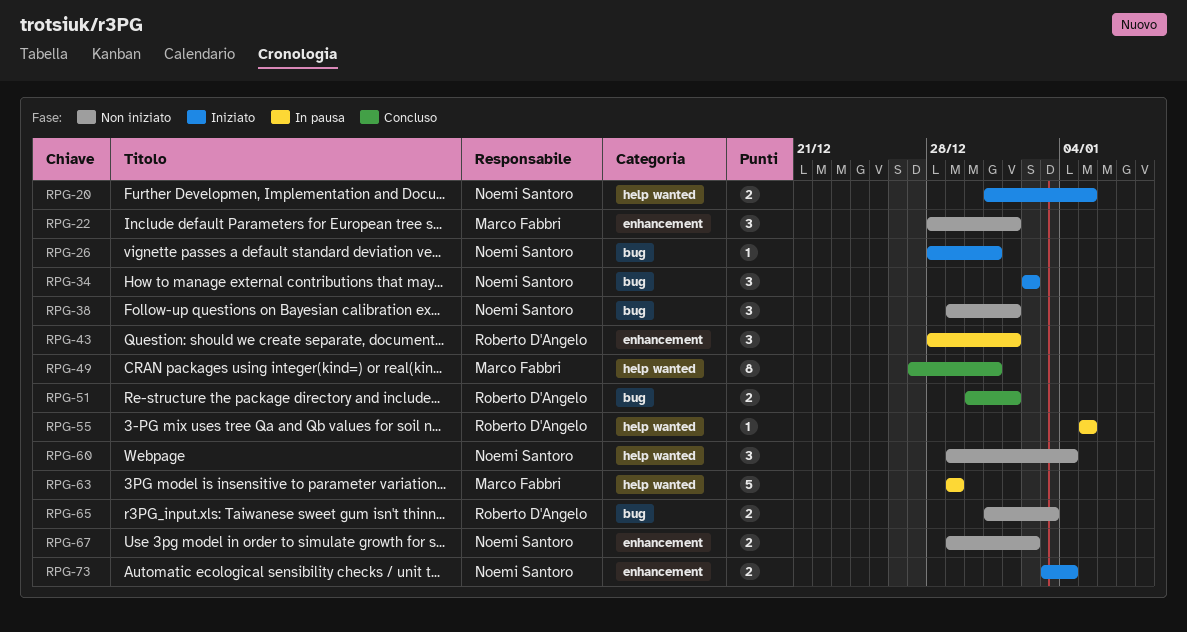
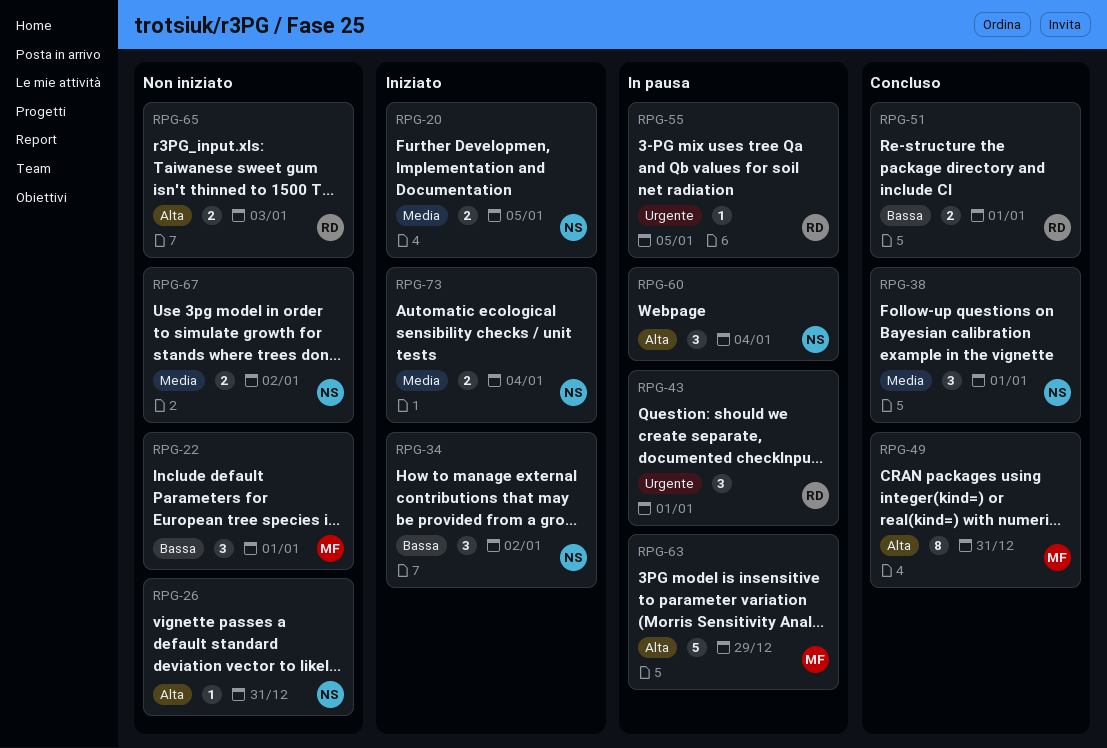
RPG-26, status: Iniziato -> Non iniziato
RPG-38, status: Non iniziato -> Concluso
RPG-60, status: Non iniziato -> In pausa

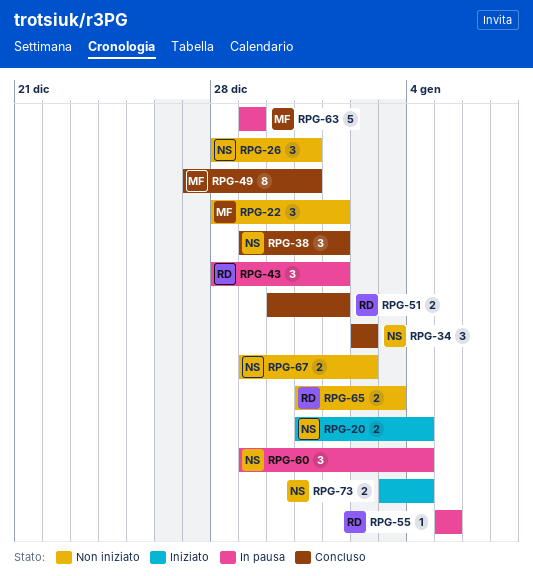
RPG-20, due: Jan 5 -> Jan 4
RPG-26, estimate: 1 -> 3
RPG-34, status: Iniziato -> Concluso

